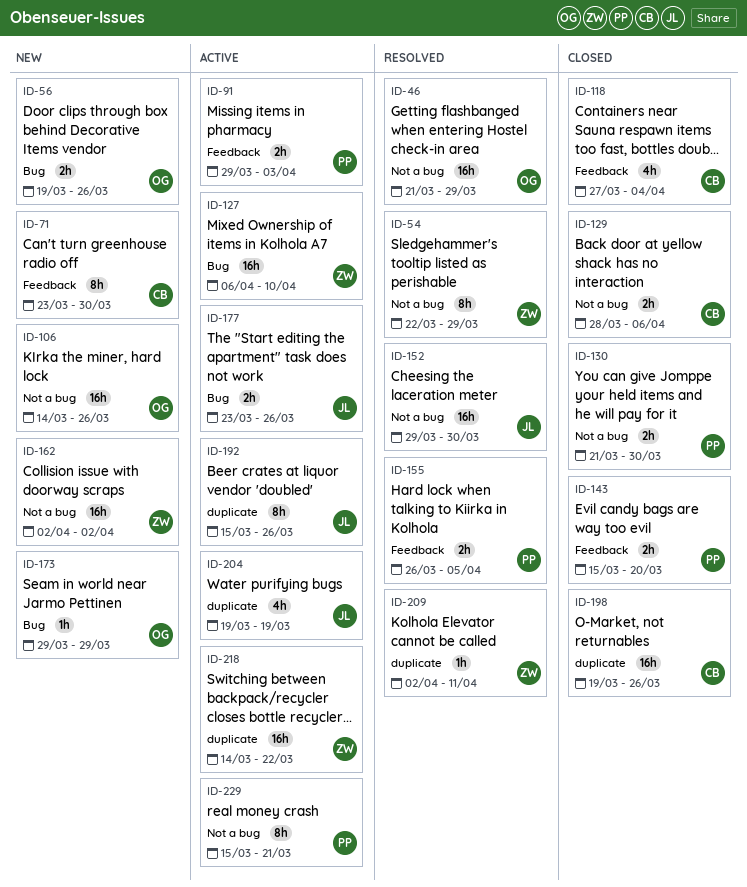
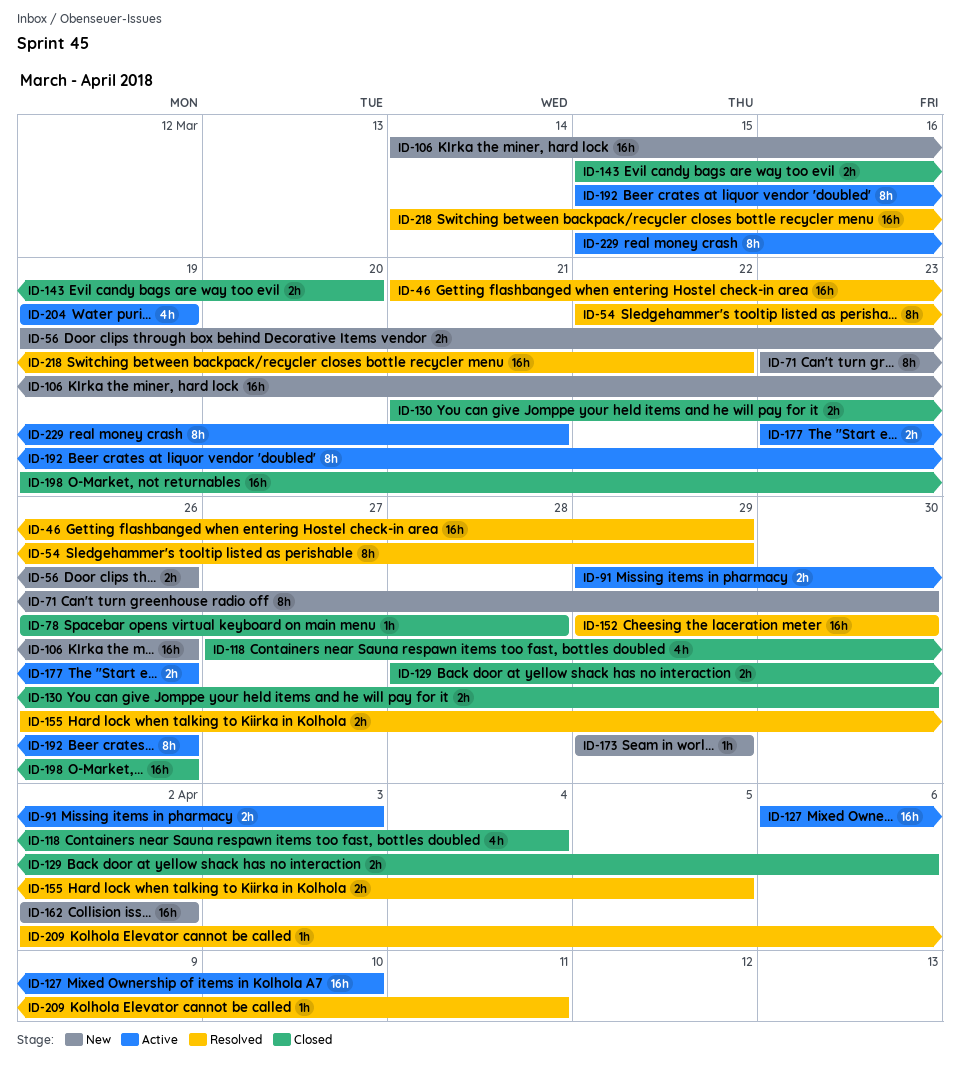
ID-78: none -> present
ID-218, status: Active -> Resolved

